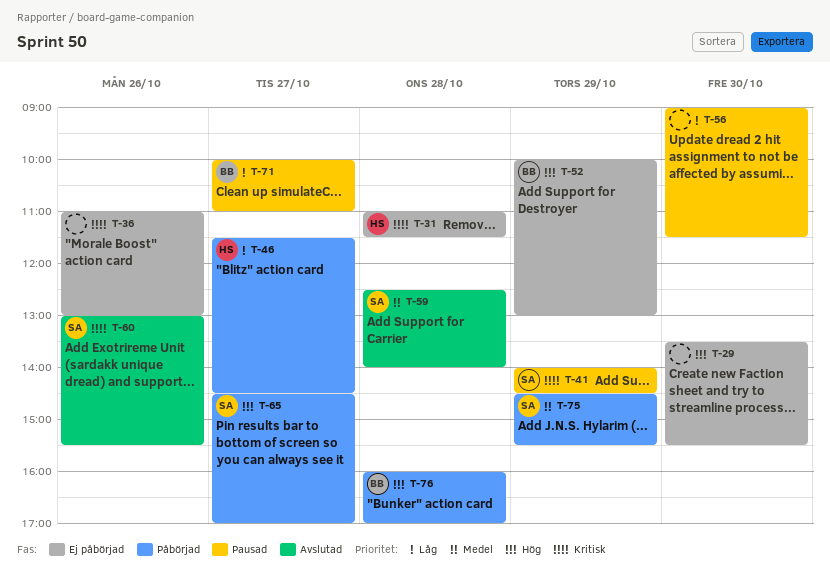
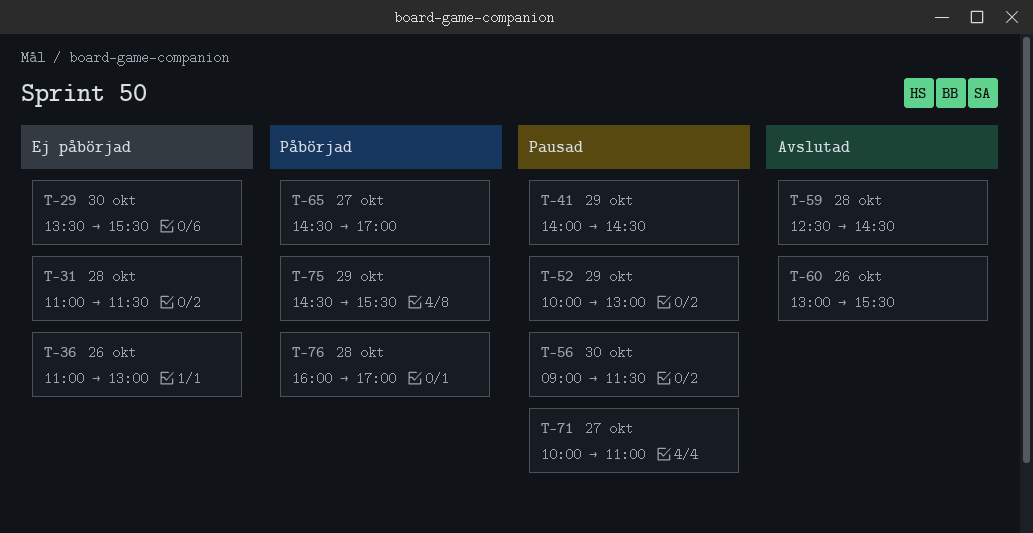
T-46: present -> none
T-52, status: Ej påbörjad -> Pausad
T-59, ends: 14:00 -> 14:30

